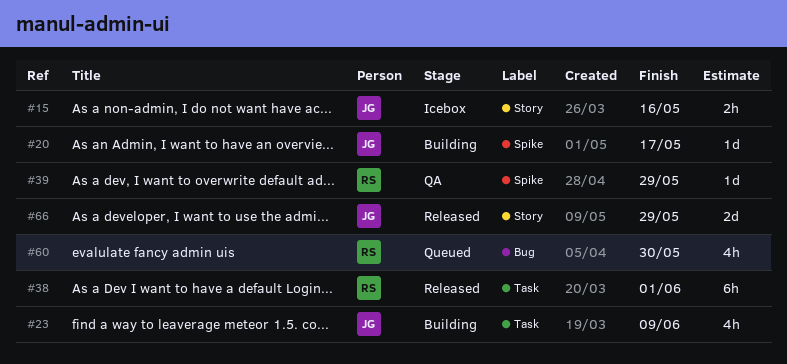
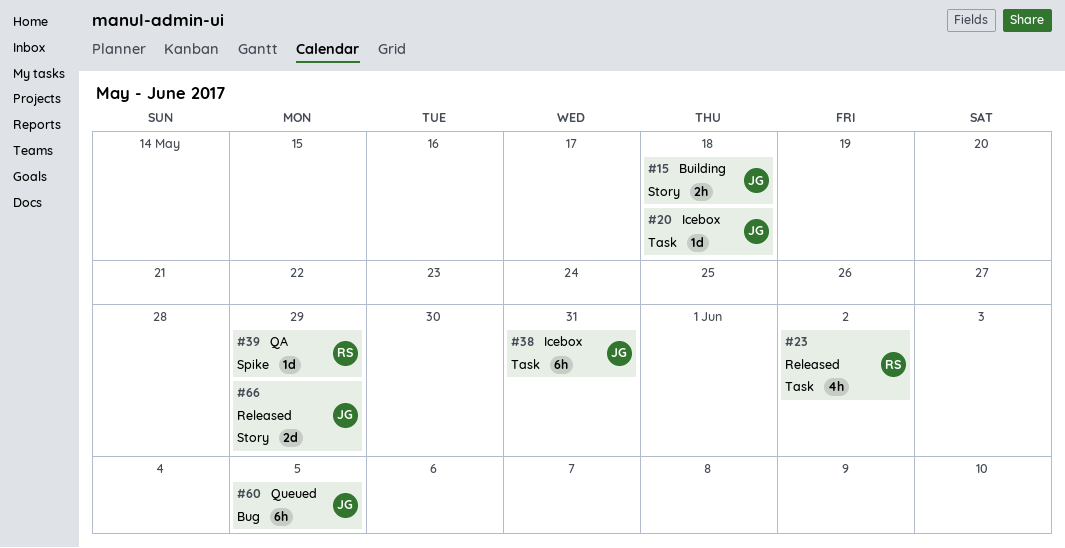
#15, status: Icebox -> Building
#15, due: May 16 -> May 18
#20, status: Building -> Icebox
#20, label: Spike -> Task
#20, due: May 17 -> May 18
#23, status: Building -> Released
#23, owner: JG -> RS
#23, due: Jun 9 -> Jun 2
#38, status: Released -> Icebox
#38, owner: RS -> JG
#38, due: Jun 1 -> May 31
#60, owner: RS -> JG
#60, estimate: 4h -> 6h
#60, due: May 30 -> Jun 5

